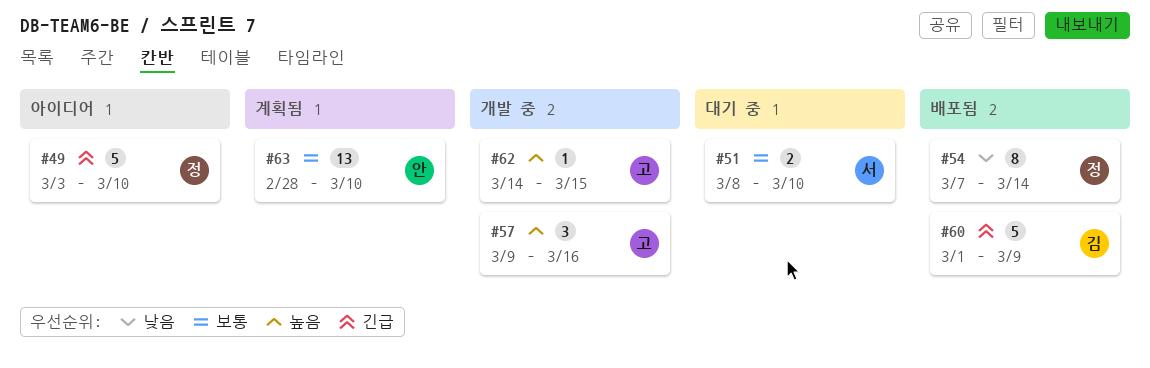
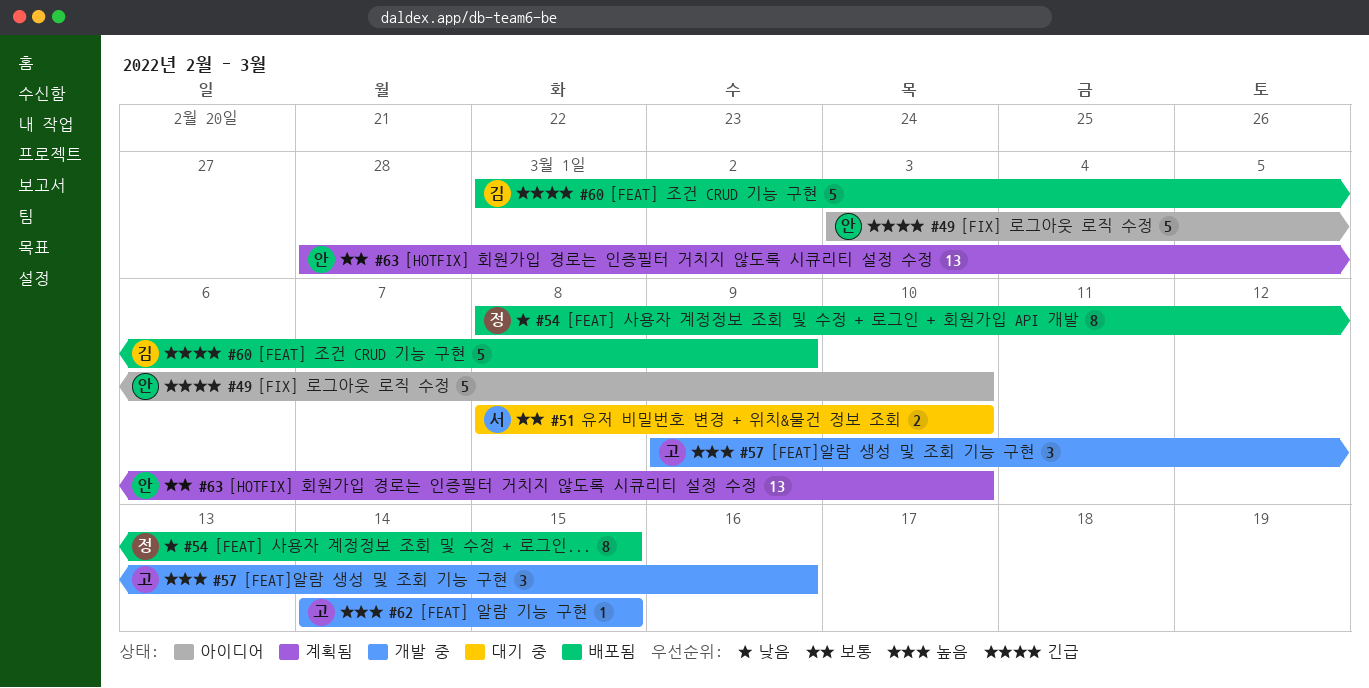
#49, owner: 정 -> 안
#54, start: Mar 7 -> Mar 8
#54, due: Mar 14 -> Mar 15

